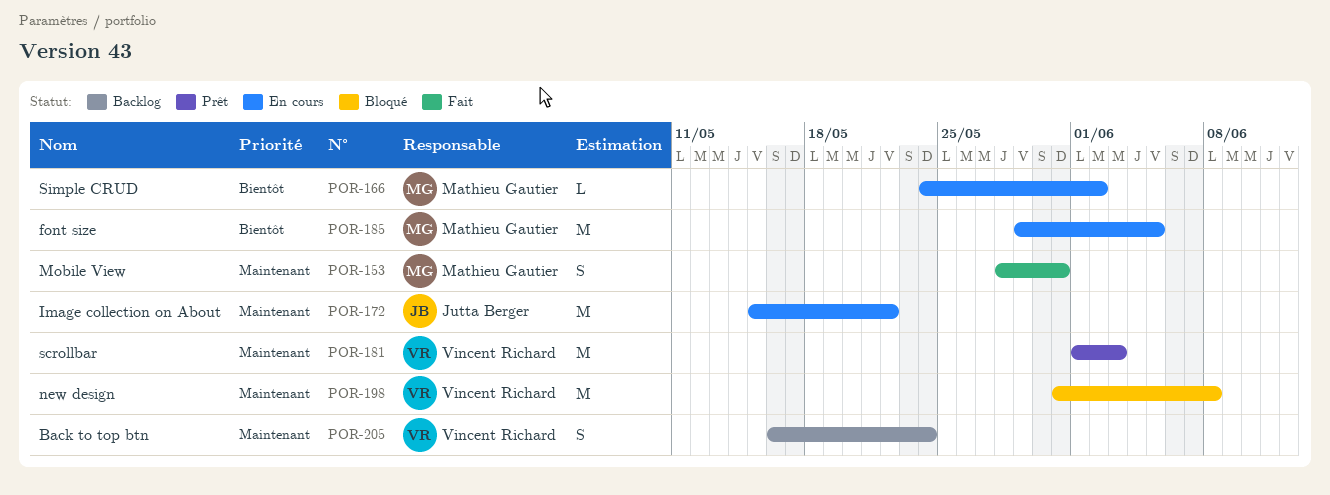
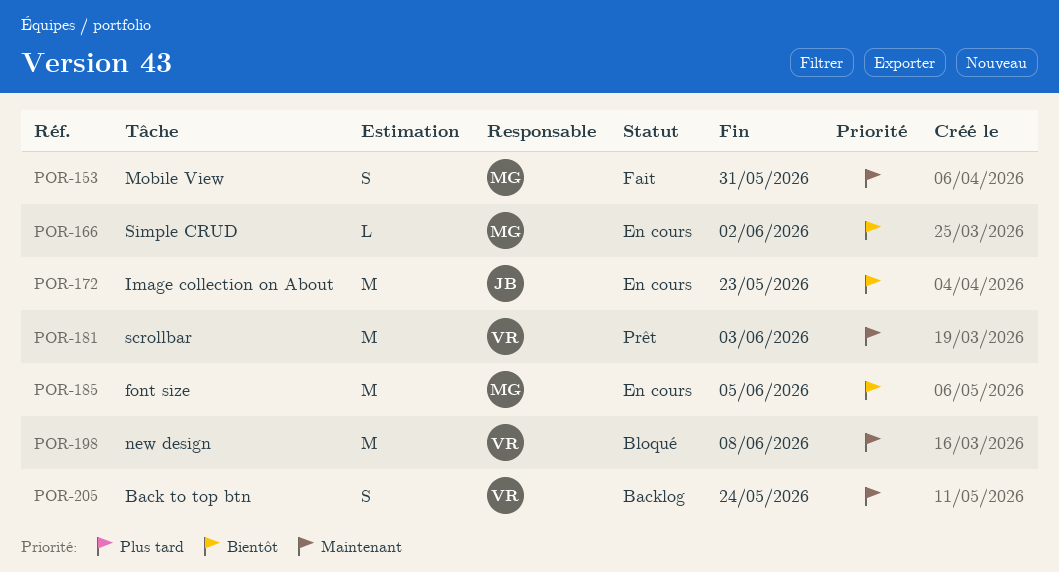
POR-172, priority: Maintenant -> Bientôt
POR-172, due: May 22 -> May 23

